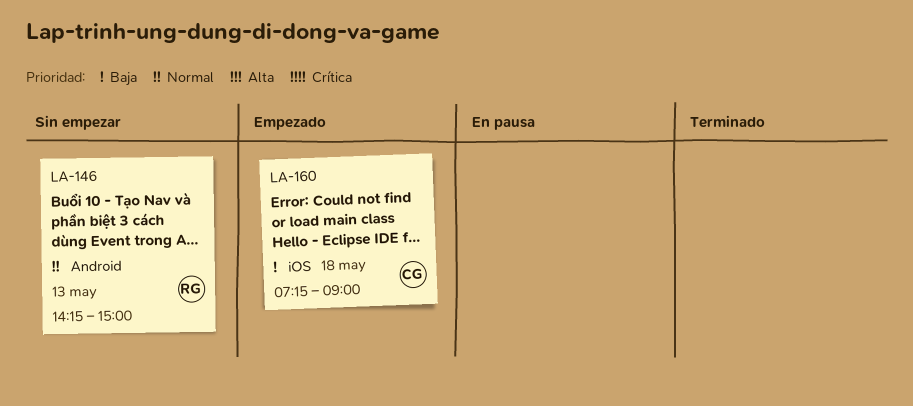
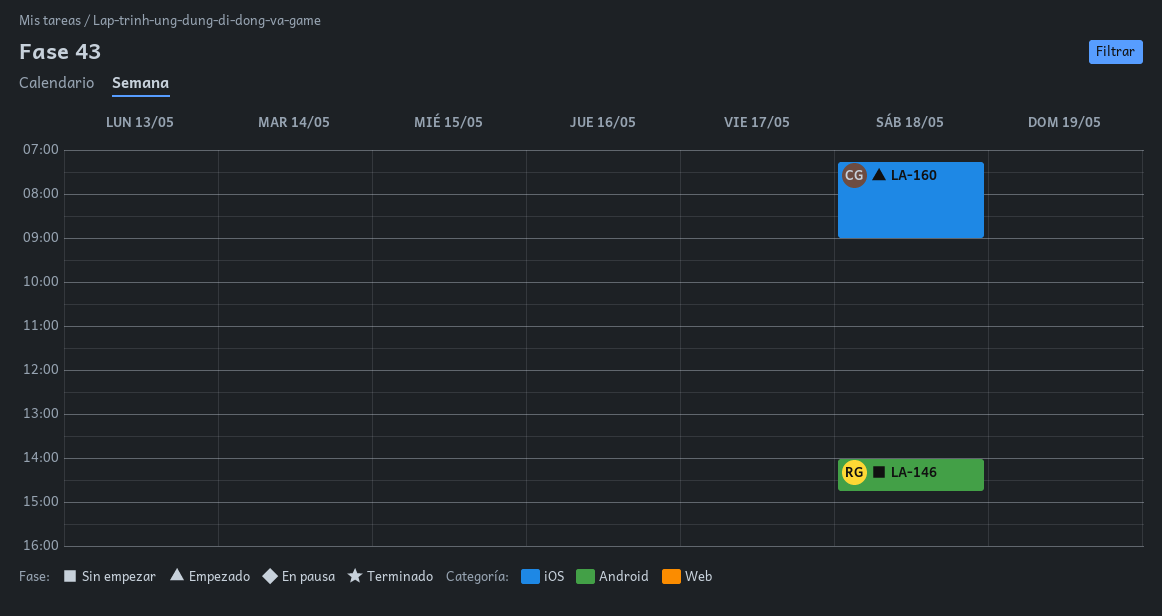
LA-146, day: May 13 -> May 18
LA-146, begins: 14:15 -> 14:00
LA-146, ends: 15:00 -> 14:45

